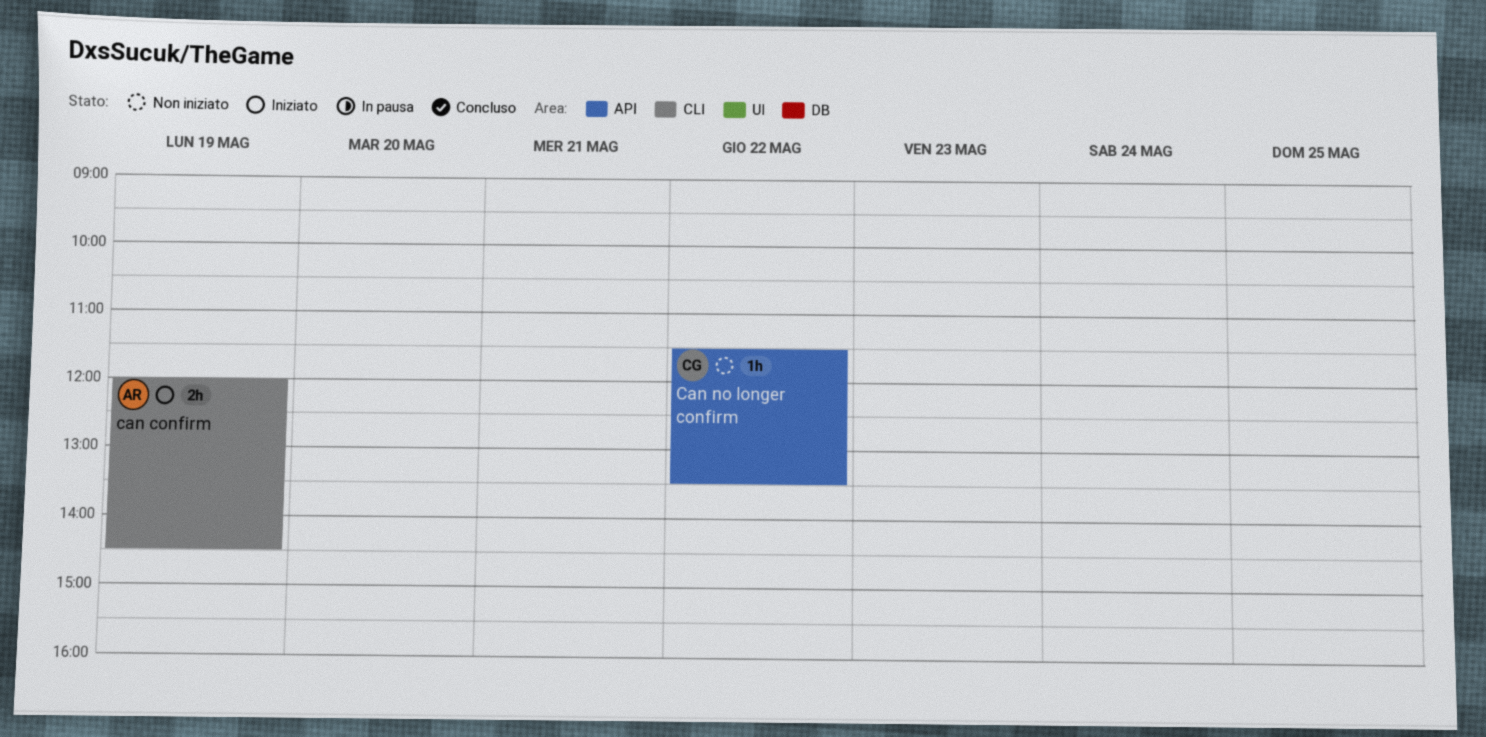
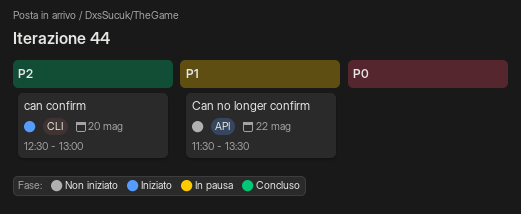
can confirm, day: May 19 -> May 20
can confirm, begins: 12:00 -> 12:30
can confirm, ends: 14:30 -> 13:00

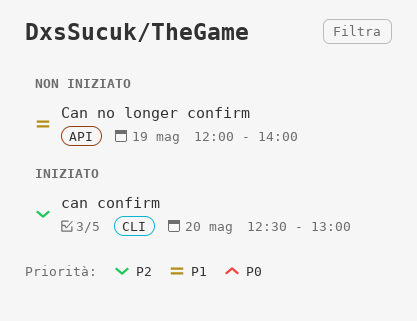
Can no longer confirm, day: May 22 -> May 19
Can no longer confirm, begins: 11:30 -> 12:00
Can no longer confirm, ends: 13:30 -> 14:00

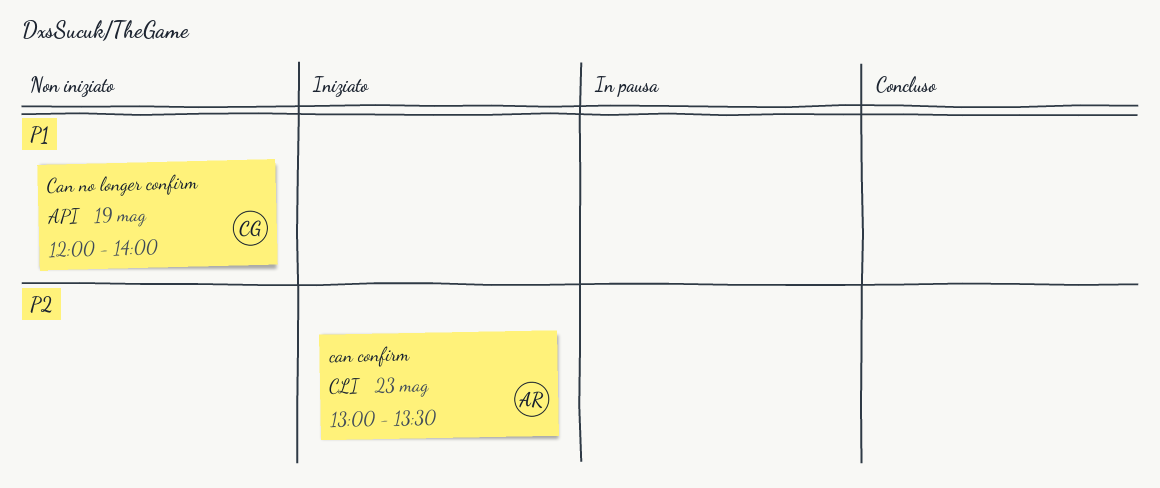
can confirm, day: May 20 -> May 23
can confirm, begins: 12:30 -> 13:00
can confirm, ends: 13:00 -> 13:30

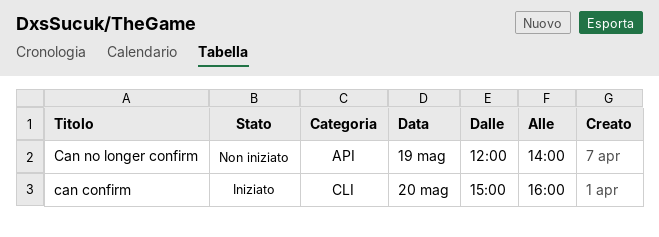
can confirm, day: May 23 -> May 20
can confirm, begins: 13:00 -> 15:00
can confirm, ends: 13:30 -> 16:00

